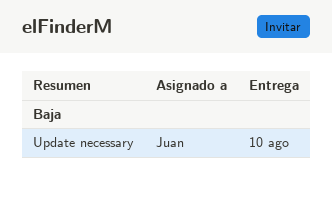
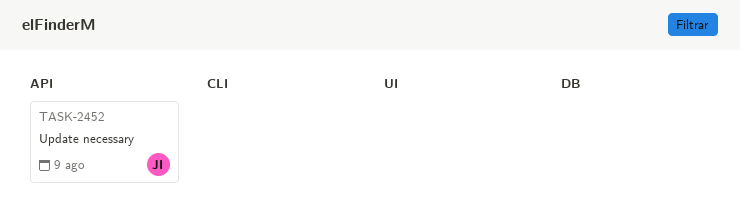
Update necessary, due: Aug 10 -> Aug 9

